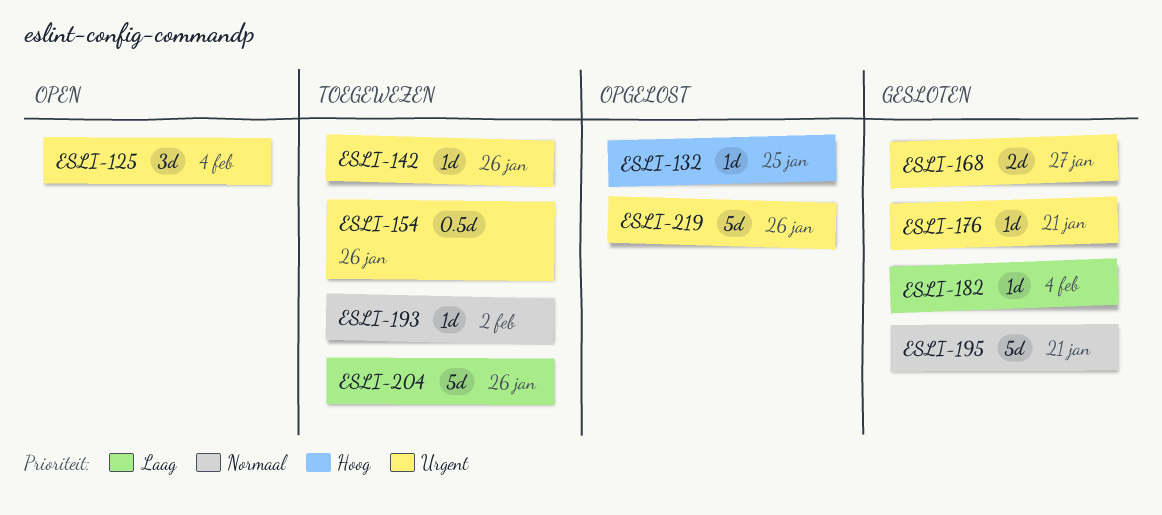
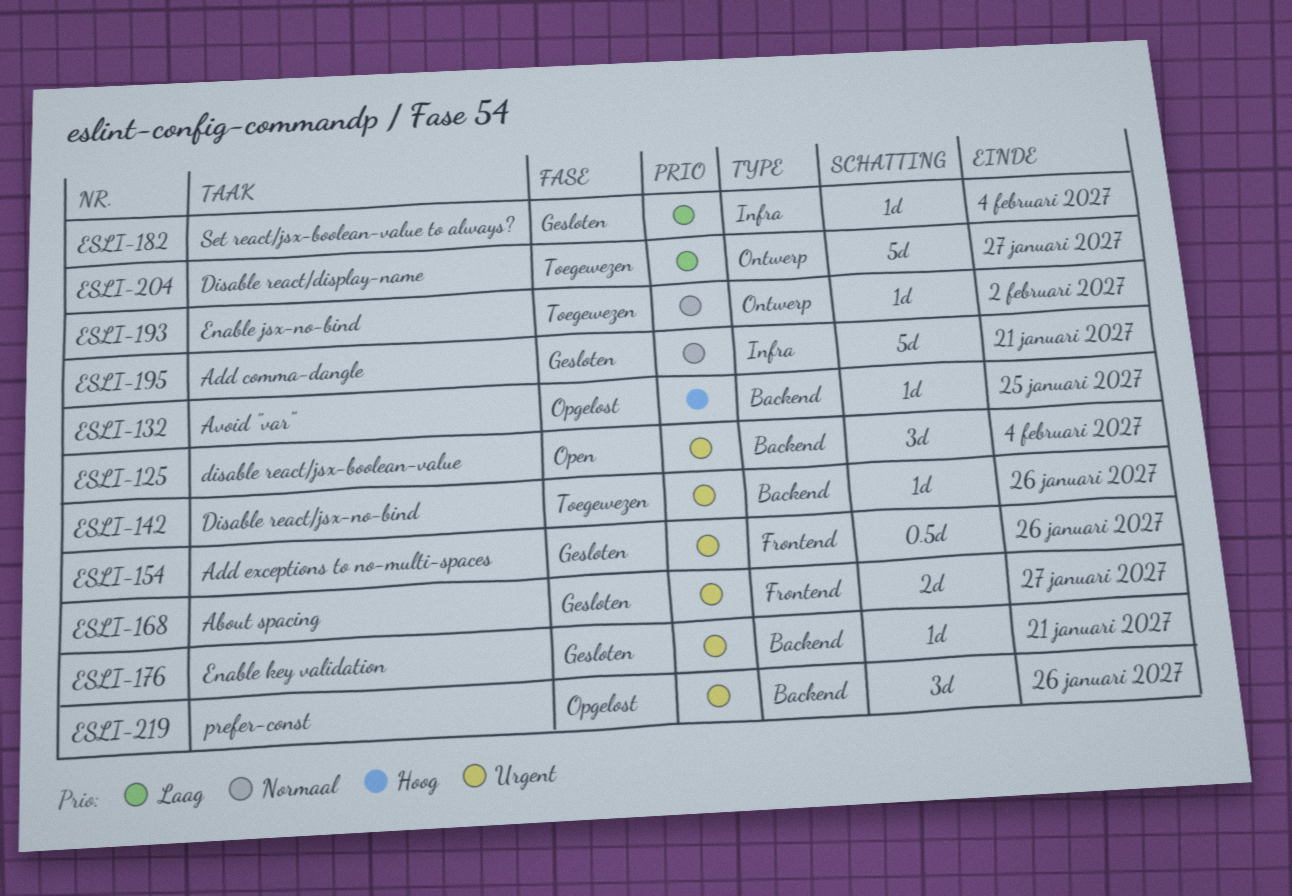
ESLI-154, status: Toegewezen -> Gesloten
ESLI-204, due: Jan 26 -> Jan 27
ESLI-219, estimate: 5d -> 3d

